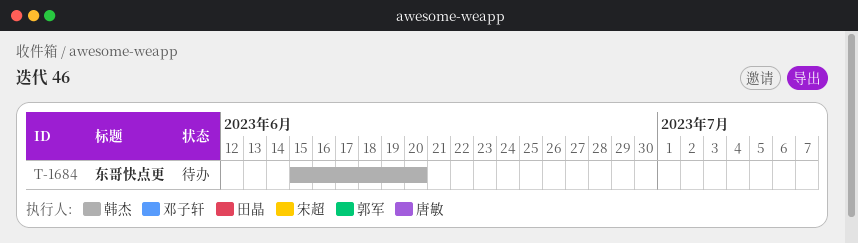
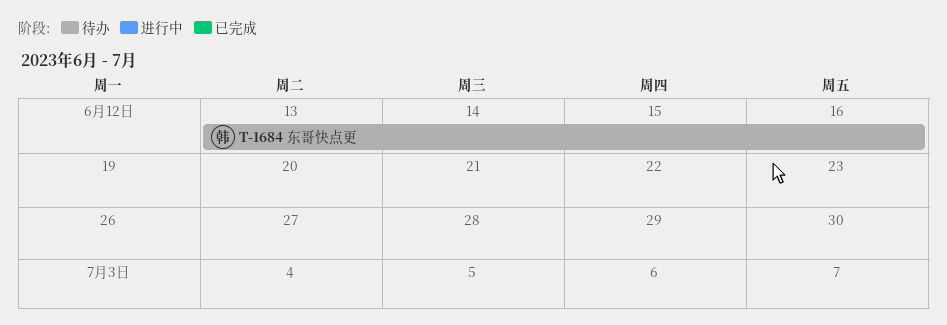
T-1684, start: Jun 15 -> Jun 13
T-1684, due: Jun 20 -> Jun 16

